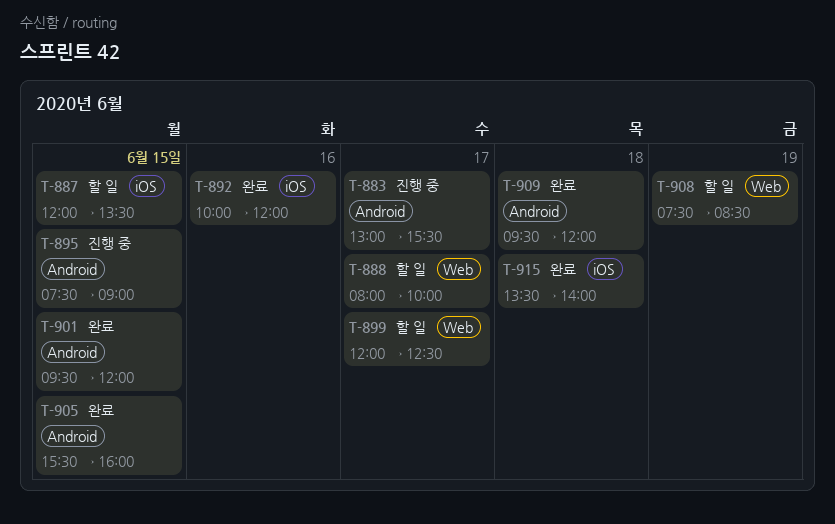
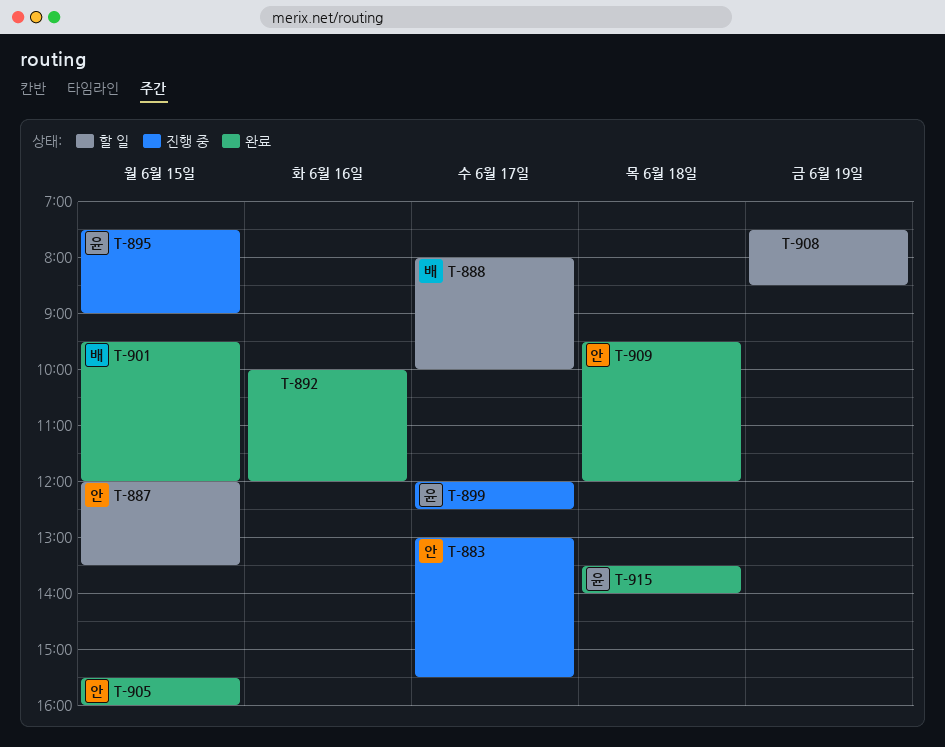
T-899, status: 할 일 -> 진행 중

